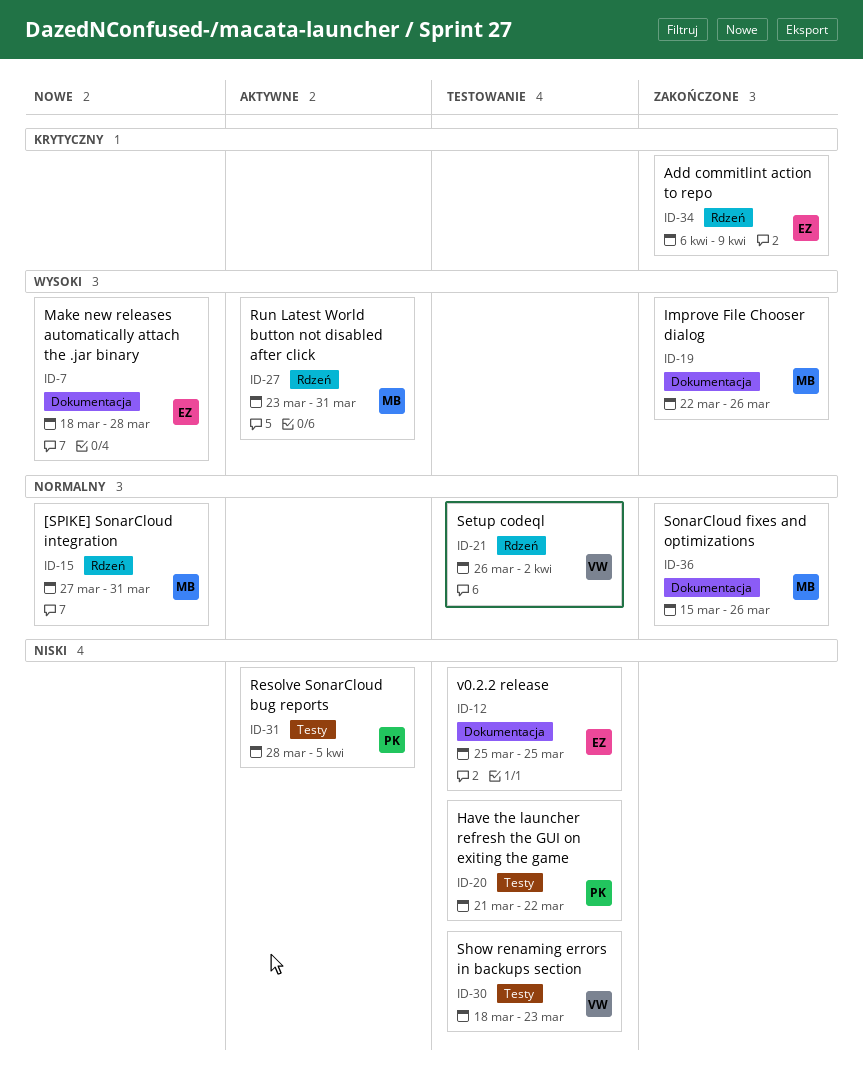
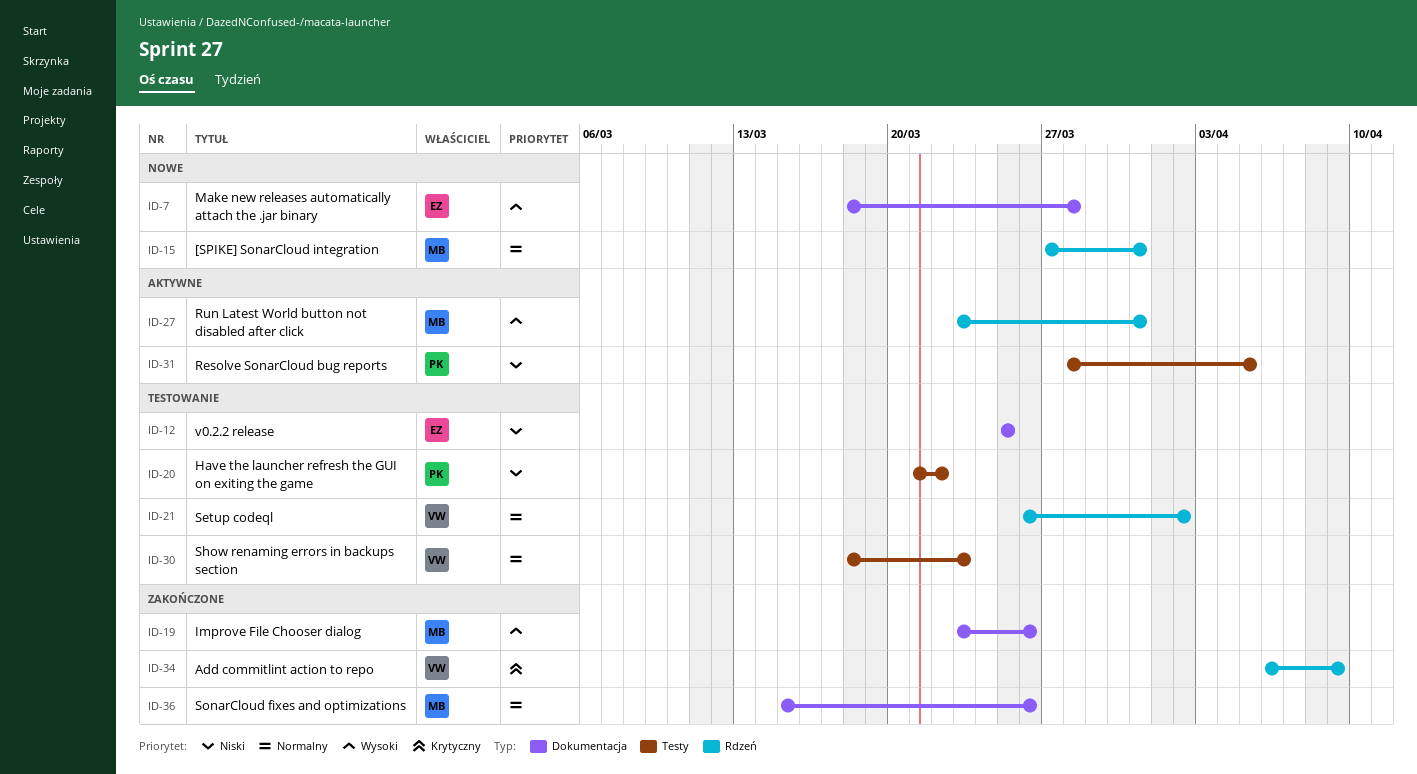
ID-19, start: Mar 22 -> Mar 23
ID-30, priority: Niski -> Normalny
ID-34, owner: EZ -> VW

